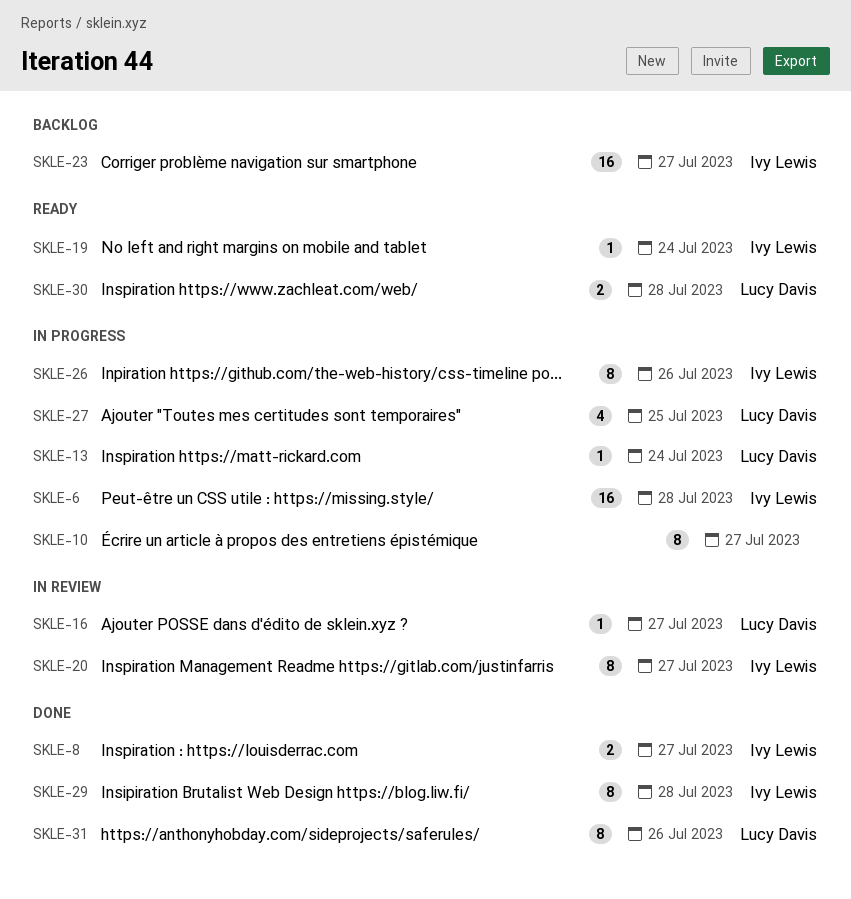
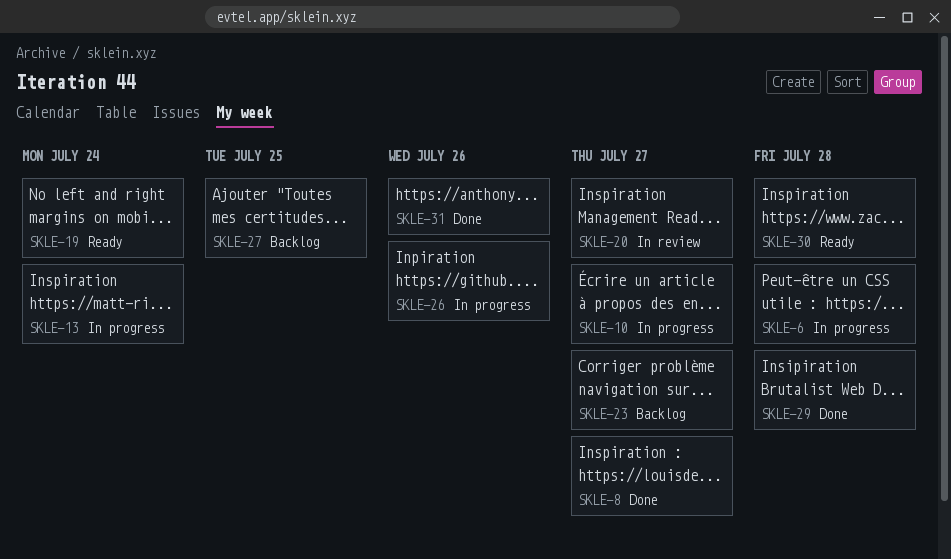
SKLE-16: present -> none
SKLE-27, status: In progress -> Backlog

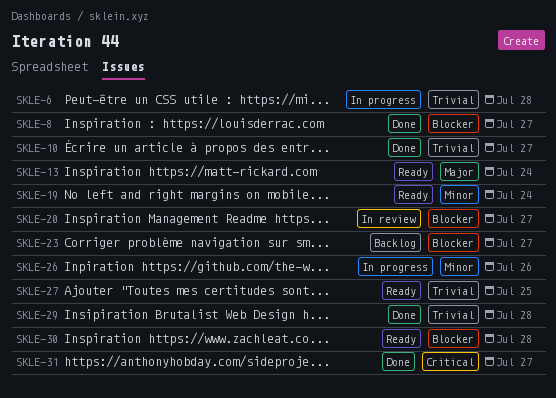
SKLE-10, status: In progress -> Done
SKLE-13, status: In progress -> Ready
SKLE-27, status: Backlog -> Ready
SKLE-31, due: Jul 26 -> Jul 27

